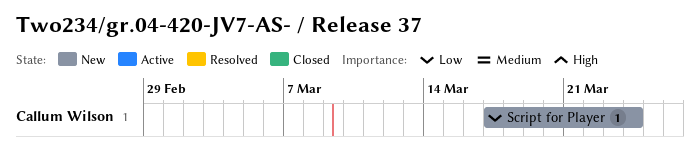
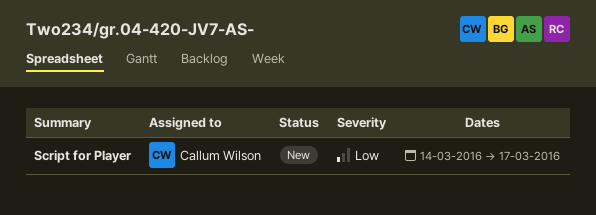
Script for Player, start: Mar 17 -> Mar 14
Script for Player, due: Mar 24 -> Mar 17

